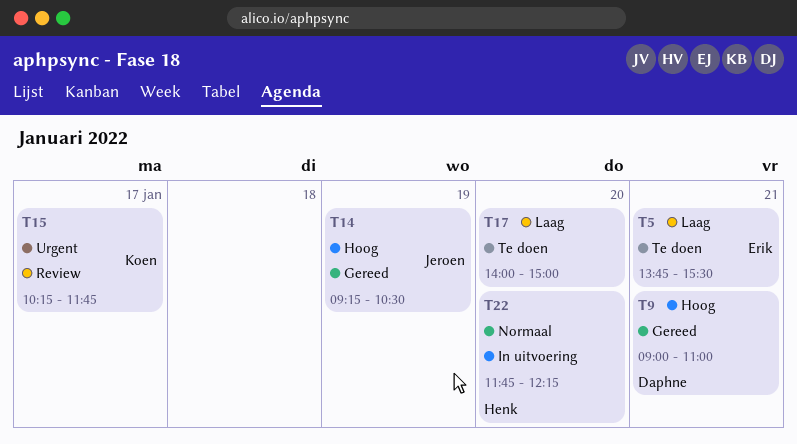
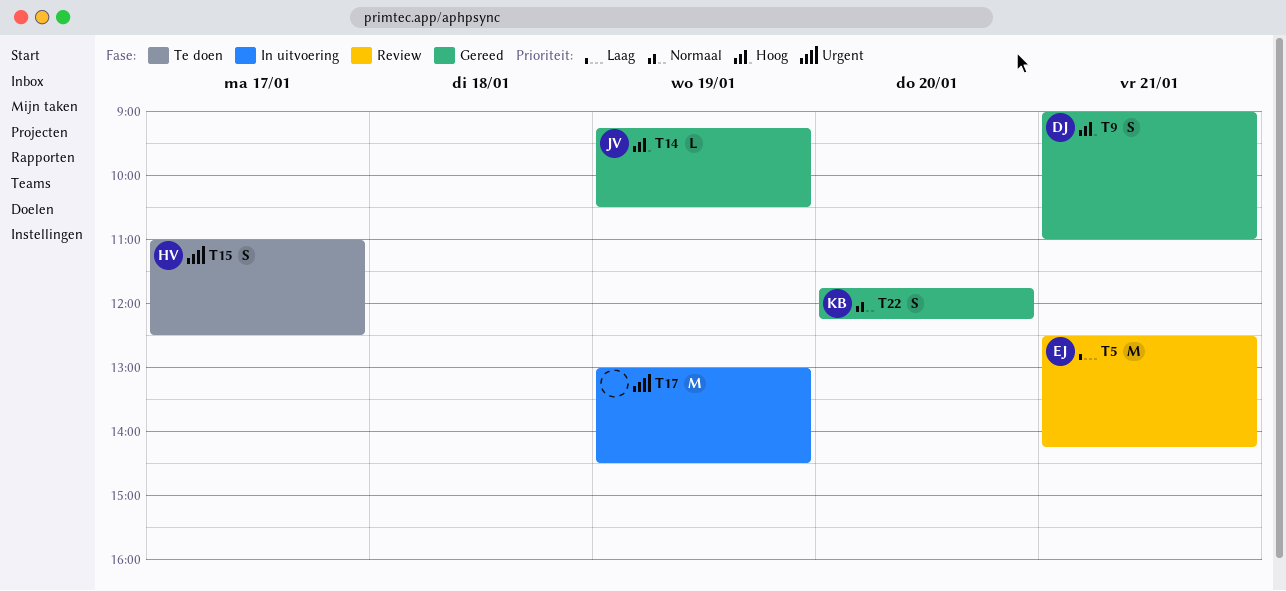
T5, status: Te doen -> Review
T5, begins: 13:45 -> 12:30
T5, ends: 15:30 -> 14:15
T15, status: Review -> Te doen
T15, owner: Koen -> Henk
T15, begins: 10:15 -> 11:00
T15, ends: 11:45 -> 12:30
T17, status: Te doen -> In uitvoering
T17, priority: Laag -> Urgent
T17, day: Jan 20 -> Jan 19
T17, begins: 14:00 -> 13:00
T17, ends: 15:00 -> 14:30
T22, status: In uitvoering -> Gereed
T22, owner: Henk -> Koen

